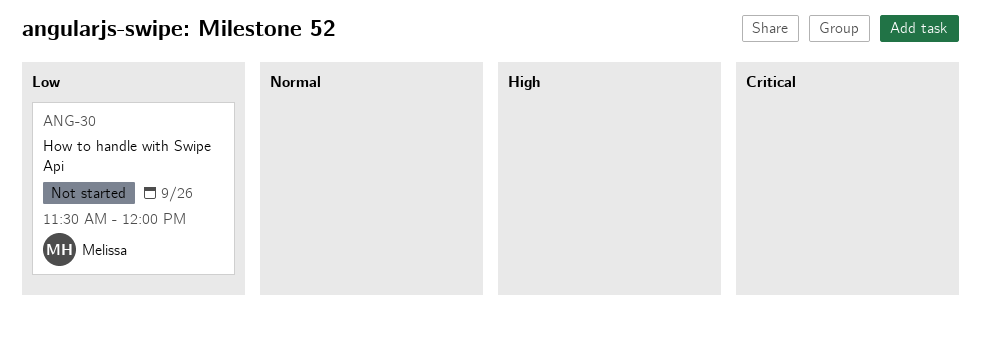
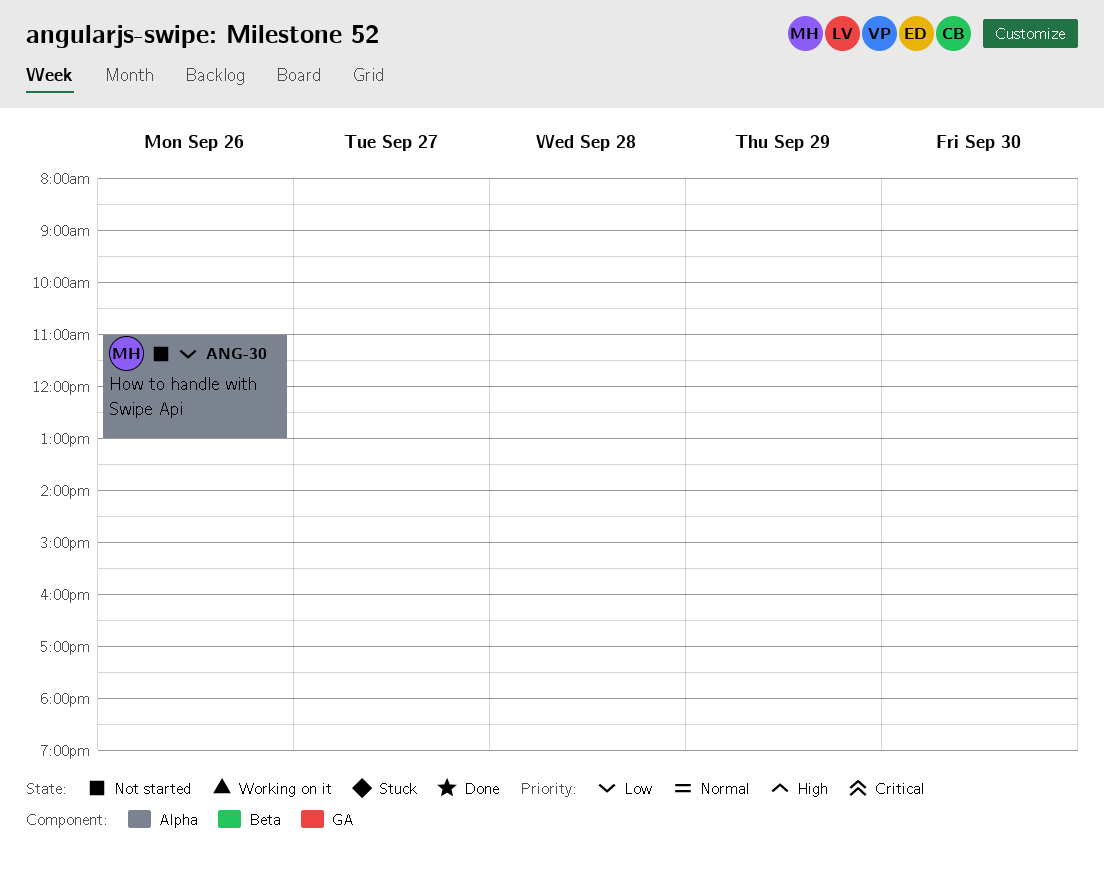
ANG-30, begins: 11:30 -> 11:00
ANG-30, ends: 12:00 -> 13:00

